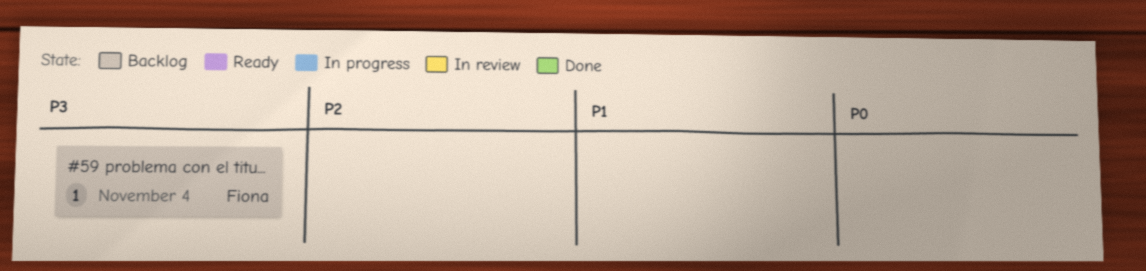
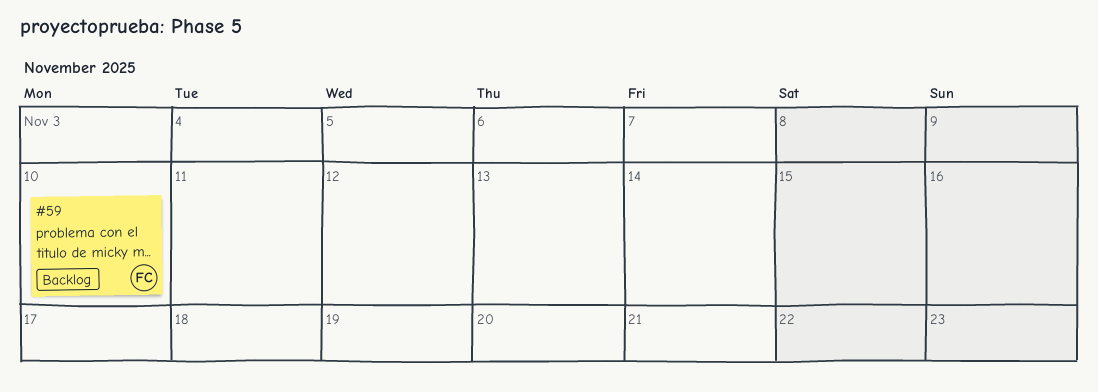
#59, due: Nov 4 -> Nov 10

